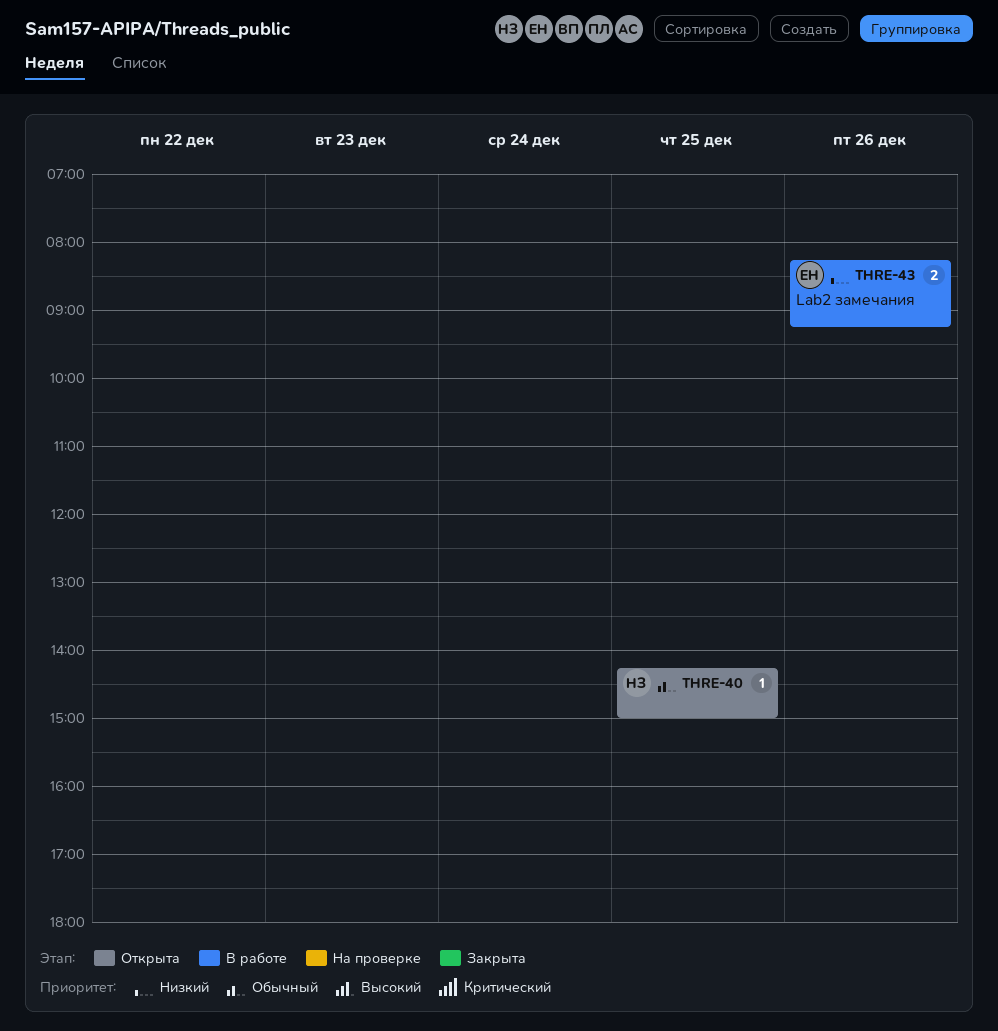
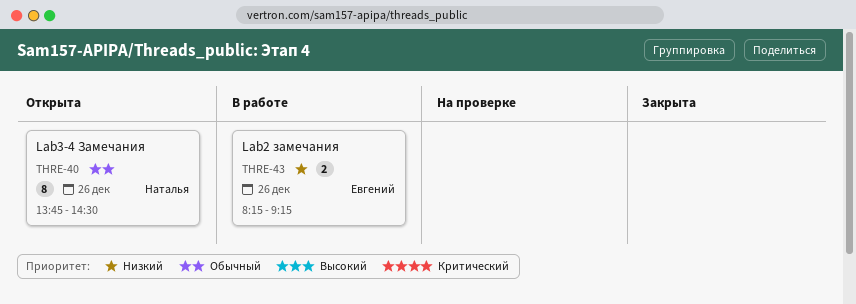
THRE-40, estimate: 1 -> 8
THRE-40, day: Dec 25 -> Dec 26
THRE-40, begins: 14:15 -> 13:45
THRE-40, ends: 15:00 -> 14:30

